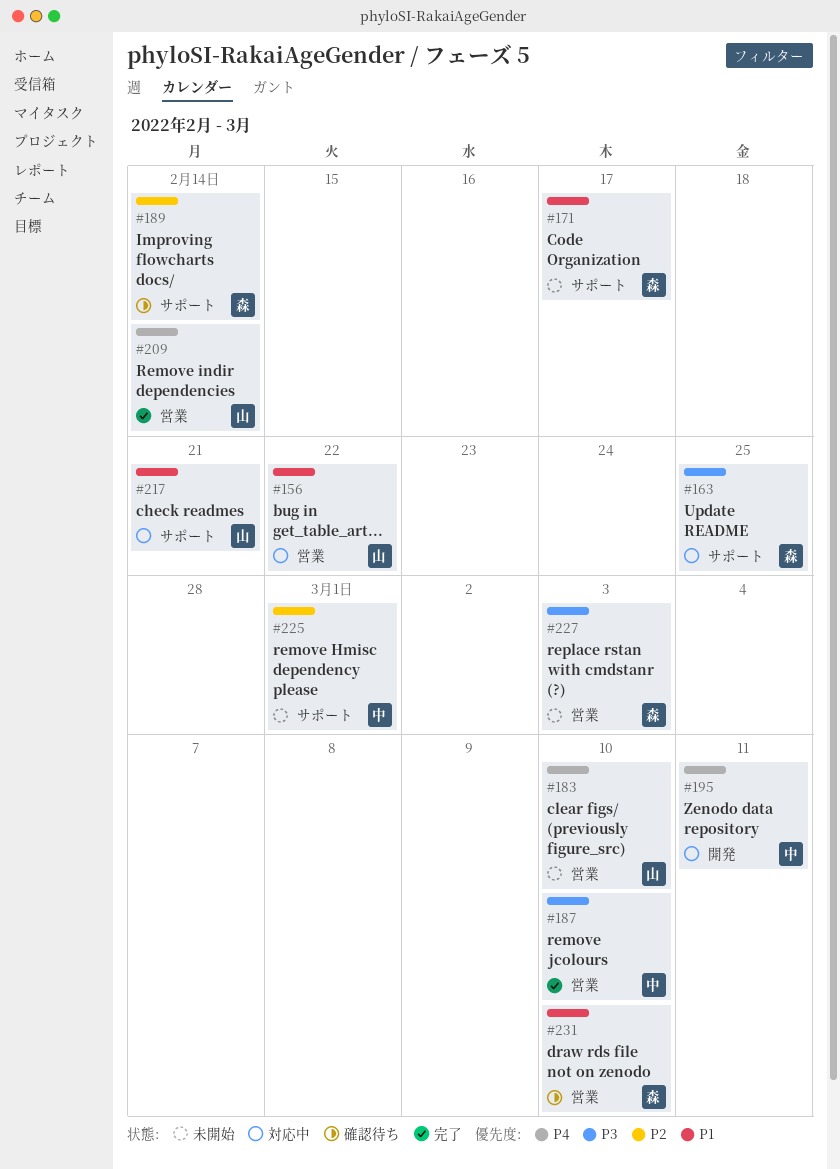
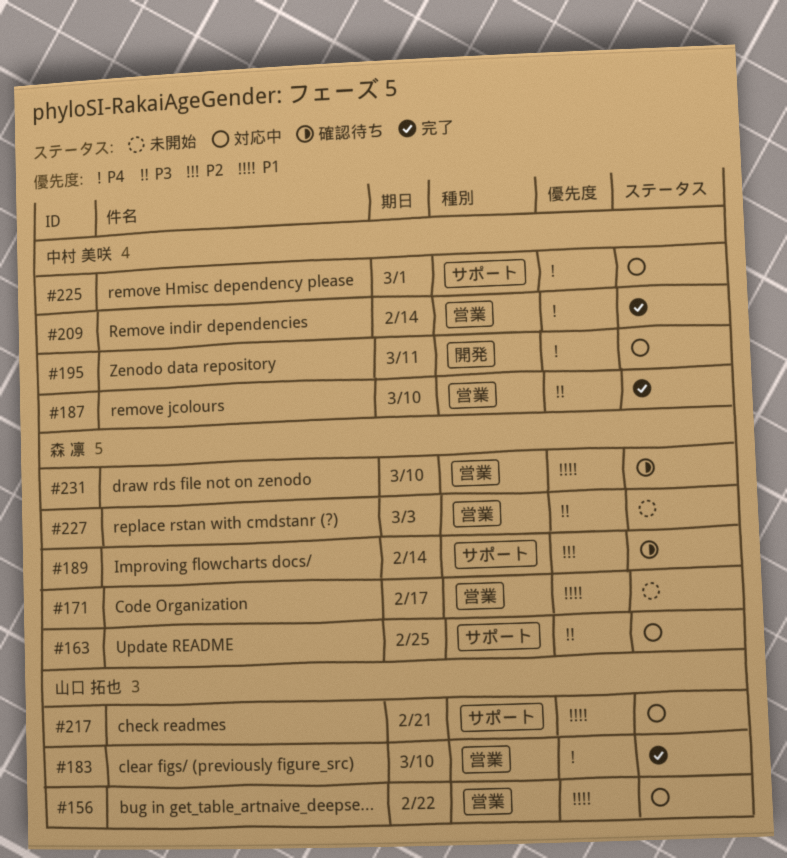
#171, label: サポート -> 営業
#183, status: 未開始 -> 完了
#209, owner: 山口 拓也 -> 中村 美咲
#225, status: 未開始 -> 対応中
#225, priority: P2 -> P4

